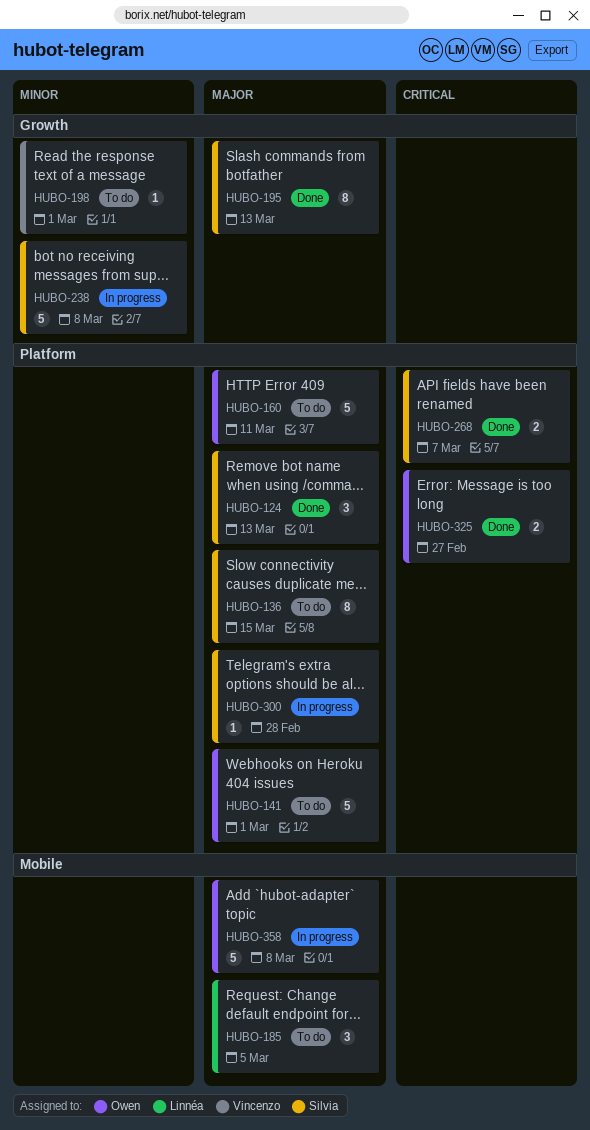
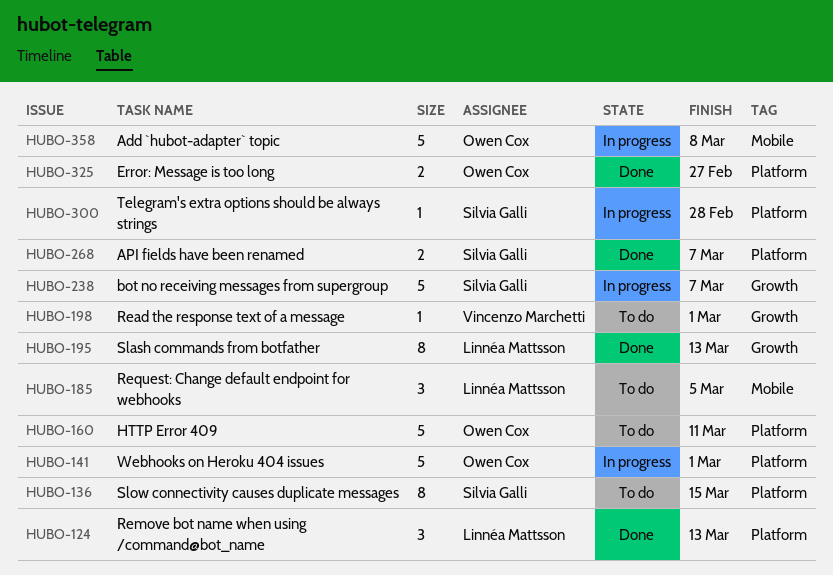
HUBO-124, owner: Silvia Galli -> Linnéa Mattsson
HUBO-141, status: To do -> In progress
HUBO-195, owner: Silvia Galli -> Linnéa Mattsson
HUBO-238, due: Mar 8 -> Mar 7

